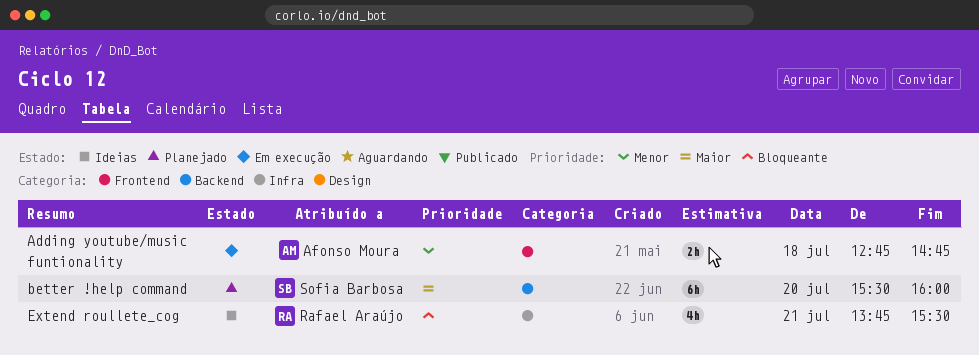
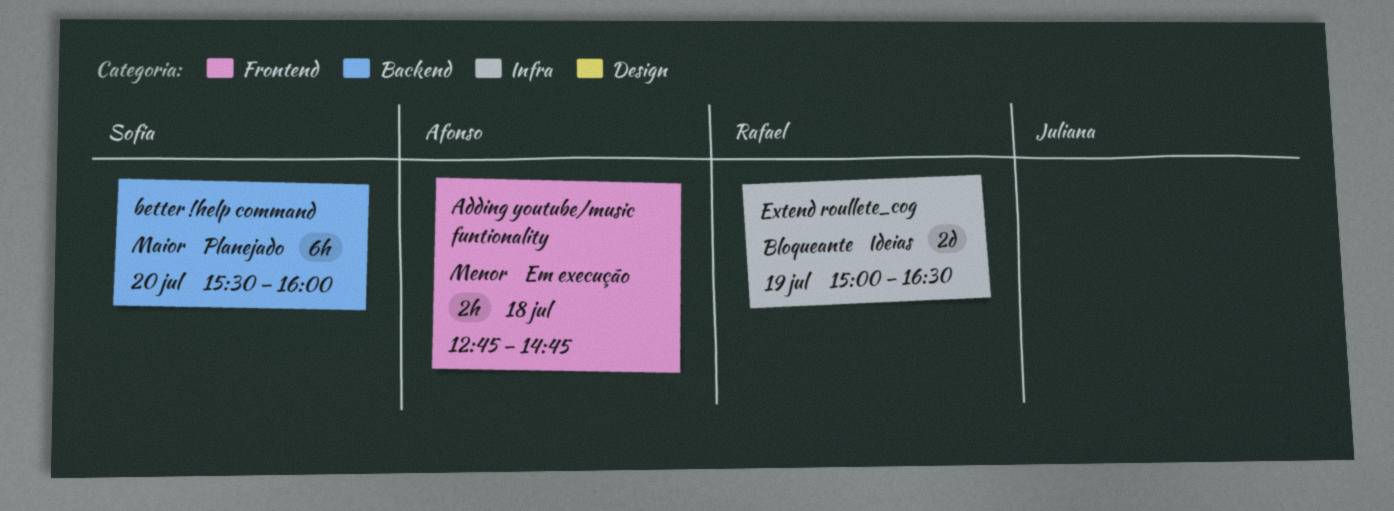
Extend roullete_cog, estimate: 4h -> 2d
Extend roullete_cog, day: Jul 21 -> Jul 19
Extend roullete_cog, begins: 13:45 -> 15:00
Extend roullete_cog, ends: 15:30 -> 16:30

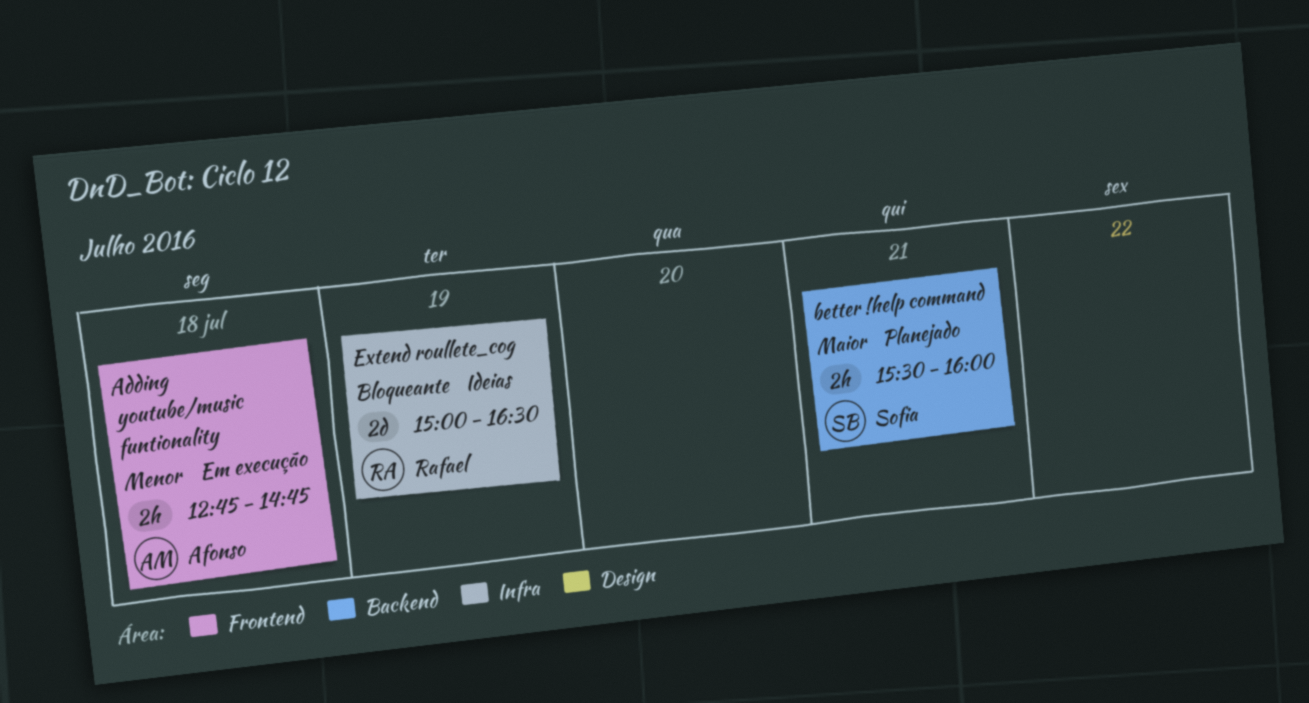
better !help command, estimate: 6h -> 2h
better !help command, day: Jul 20 -> Jul 21

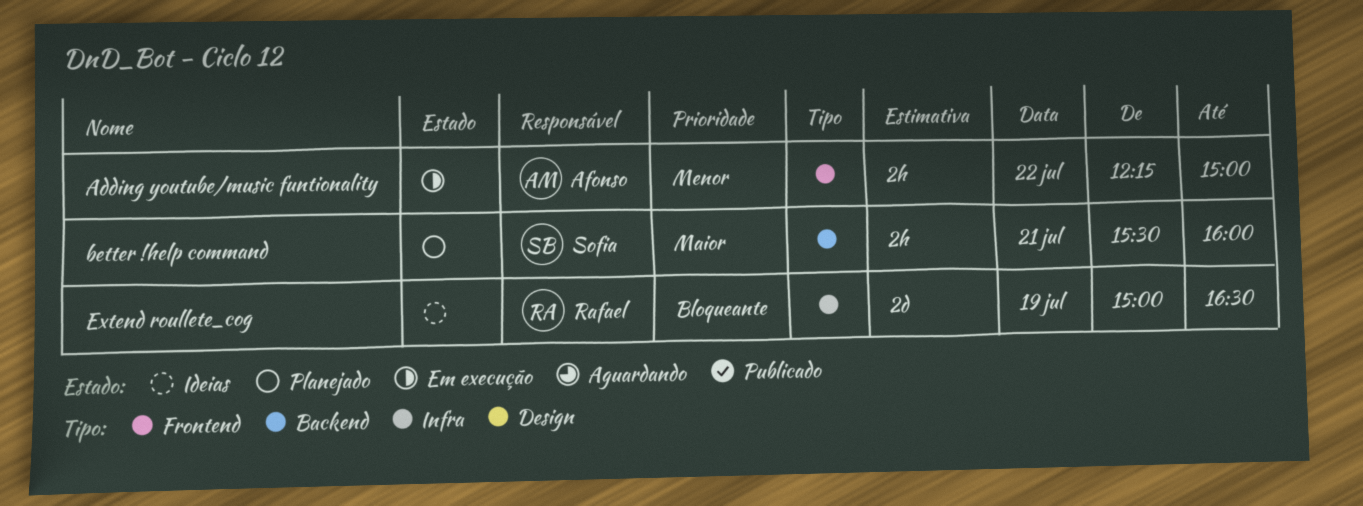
Adding youtube/music funtionality, day: Jul 18 -> Jul 22
Adding youtube/music funtionality, begins: 12:45 -> 12:15
Adding youtube/music funtionality, ends: 14:45 -> 15:00

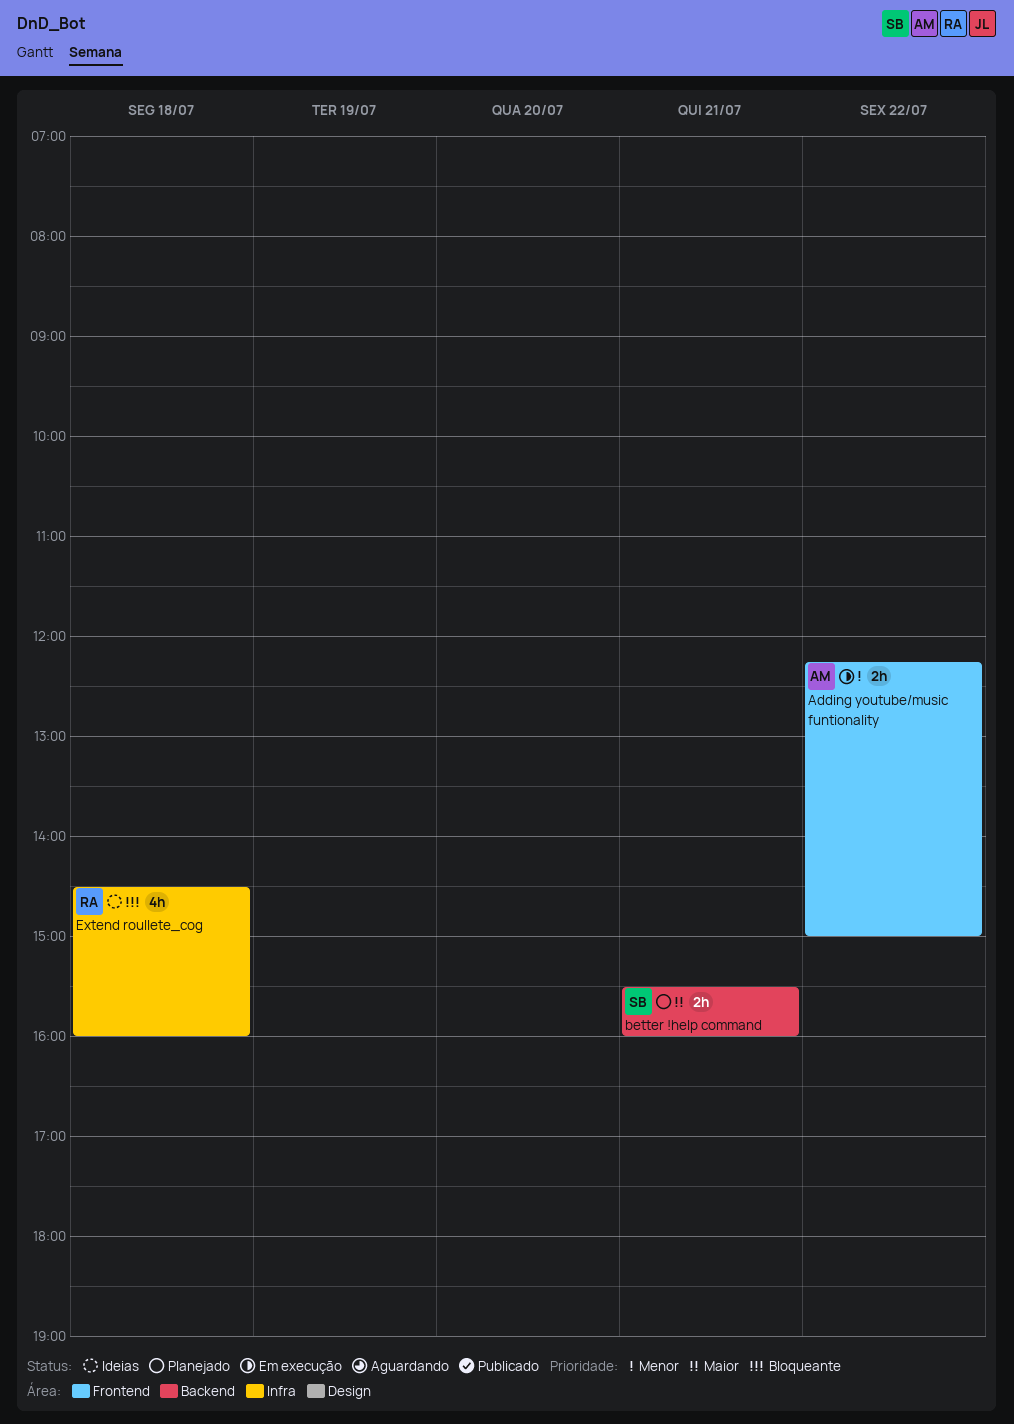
Extend roullete_cog, estimate: 2d -> 4h
Extend roullete_cog, day: Jul 19 -> Jul 18
Extend roullete_cog, begins: 15:00 -> 14:30
Extend roullete_cog, ends: 16:30 -> 16:00

